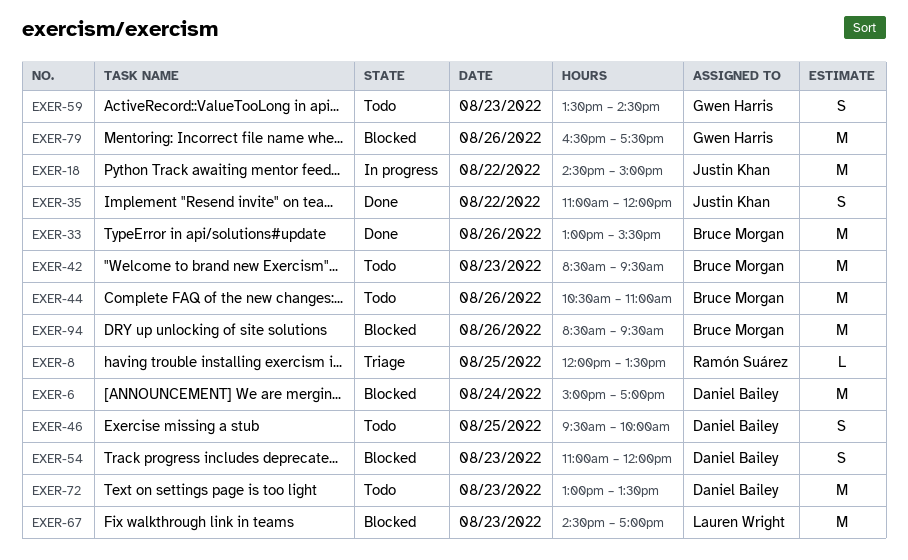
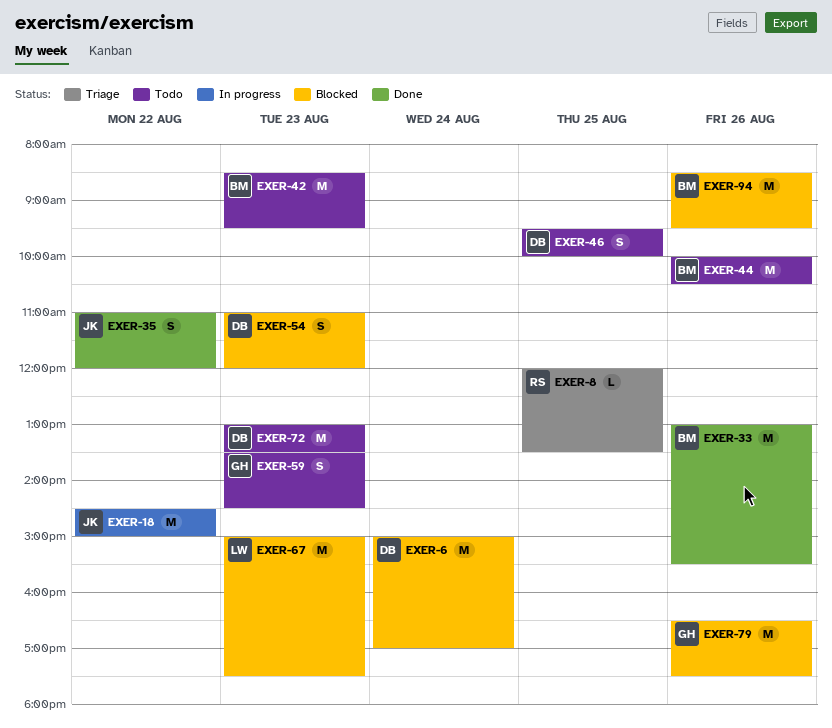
EXER-44, begins: 10:30 -> 10:00
EXER-44, ends: 11:00 -> 10:30
EXER-67, begins: 14:30 -> 15:00
EXER-67, ends: 17:00 -> 17:30

